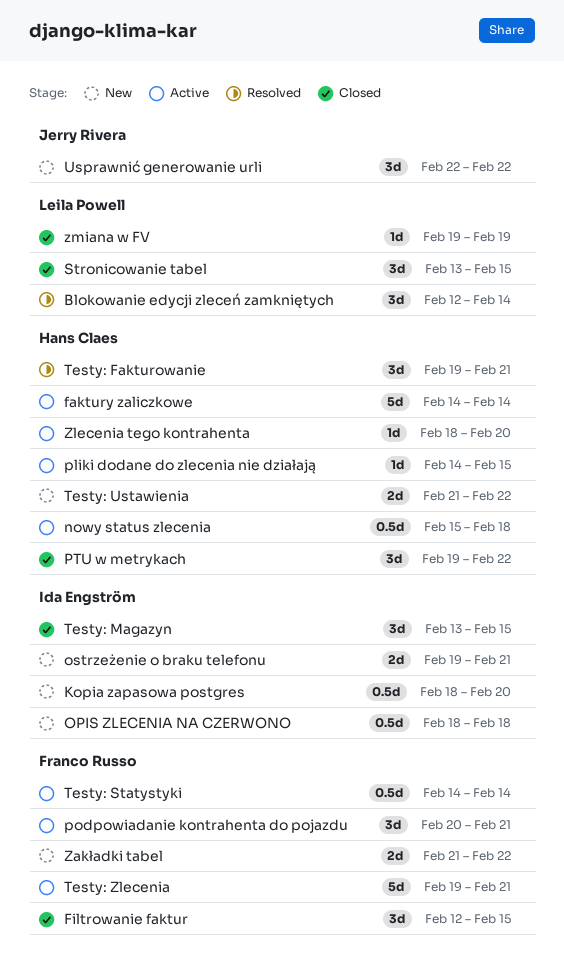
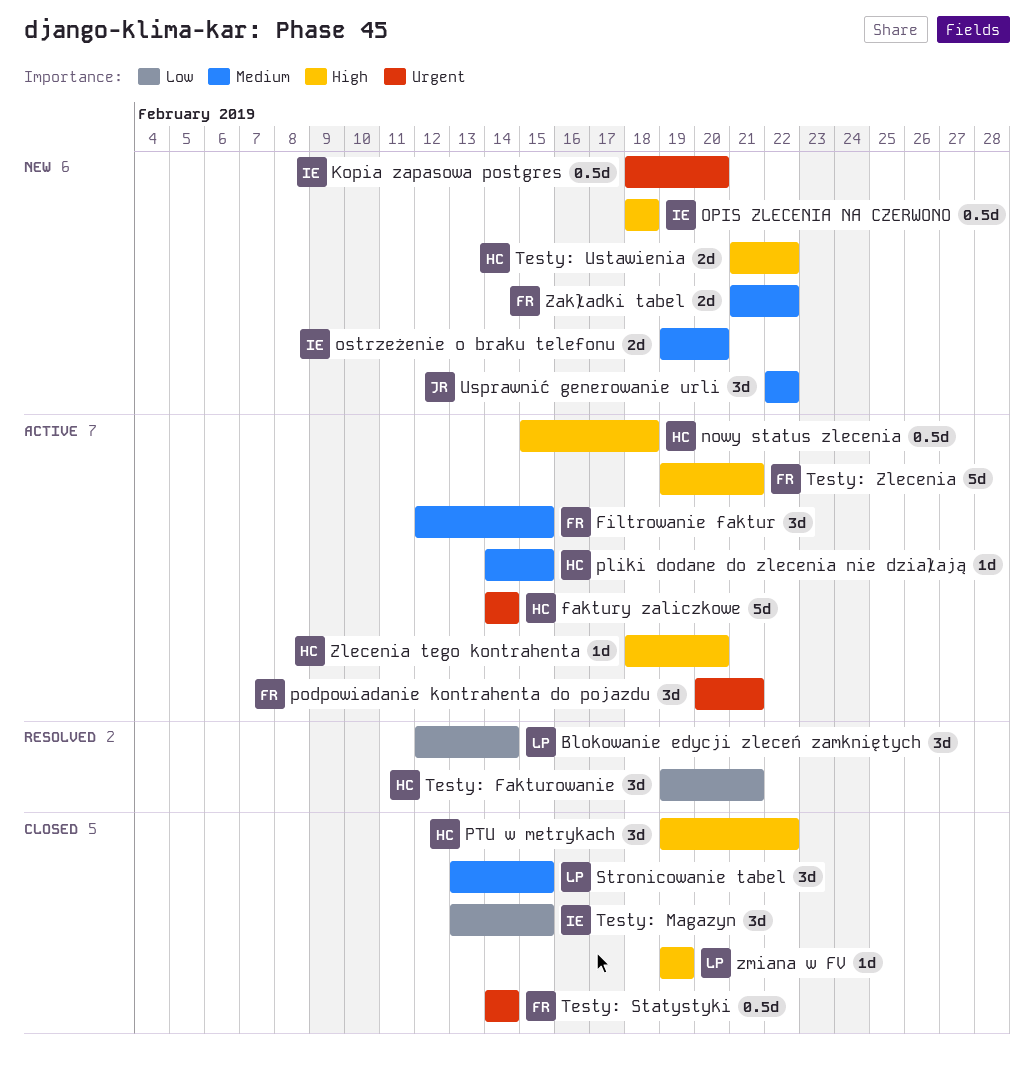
Filtrowanie faktur, status: Closed -> Active
ostrzeżenie o braku telefonu, due: Feb 21 -> Feb 20
Testy: Statystyki, status: Active -> Closed

